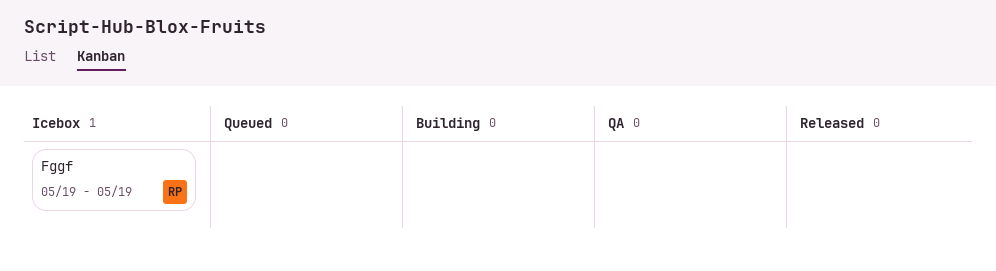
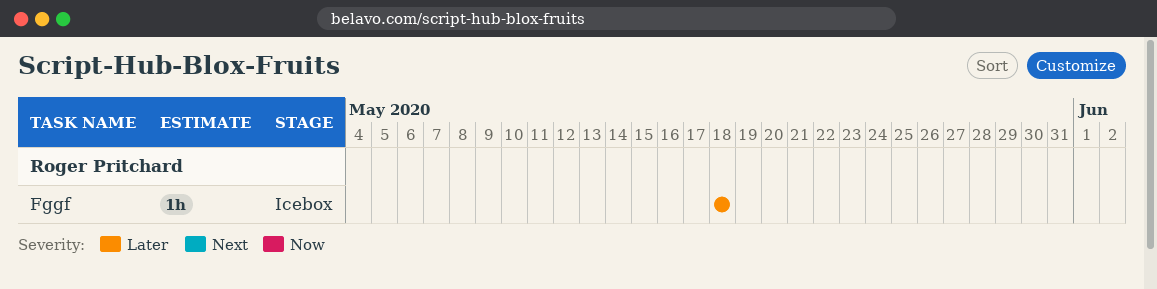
Fggf, start: May 19 -> May 18
Fggf, due: May 19 -> May 18

